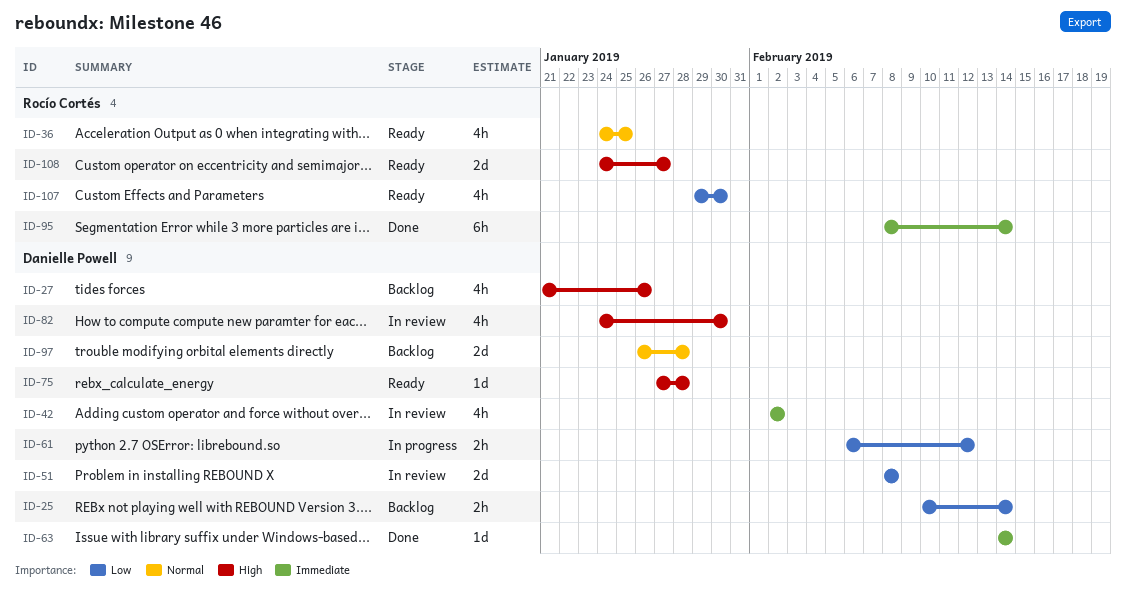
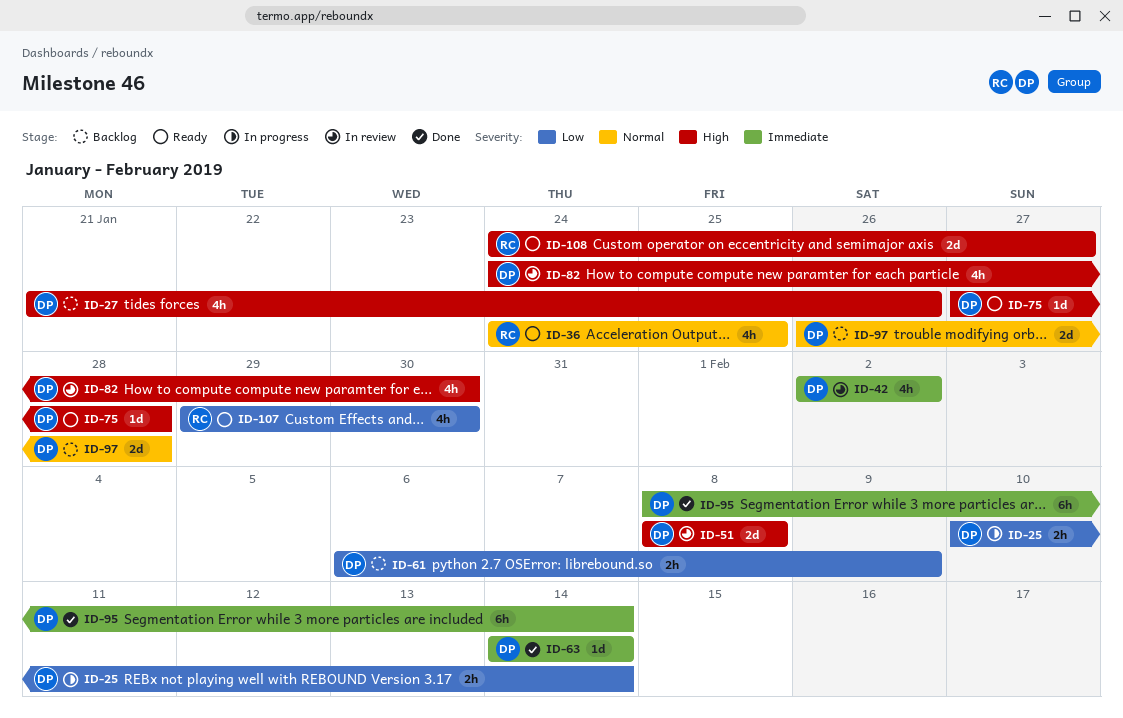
ID-25, status: Backlog -> In progress
ID-51, priority: Low -> High
ID-61, status: In progress -> Backlog
ID-61, due: Feb 12 -> Feb 9
ID-95, owner: Rocío Cortés -> Danielle Powell

